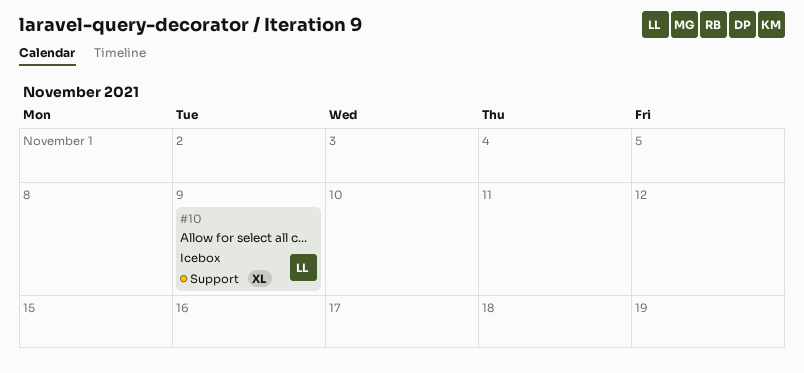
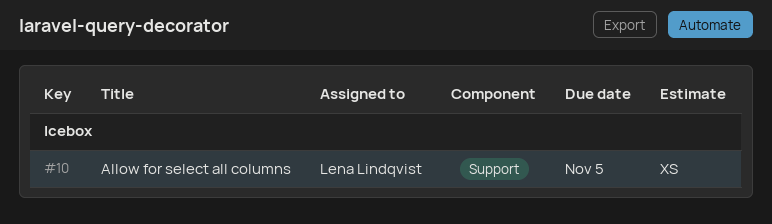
#10, estimate: XL -> XS
#10, due: Nov 9 -> Nov 5

